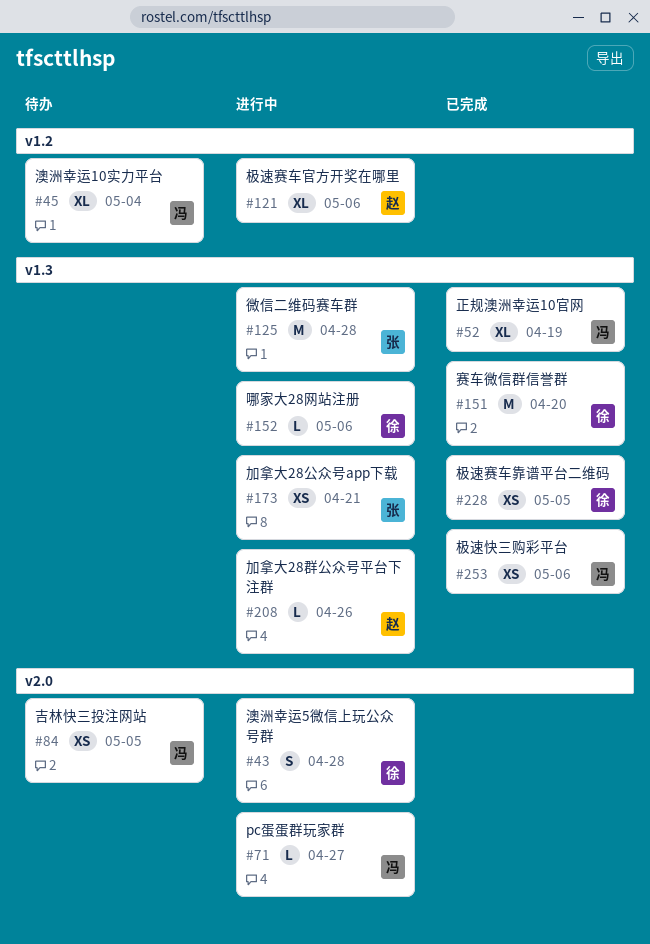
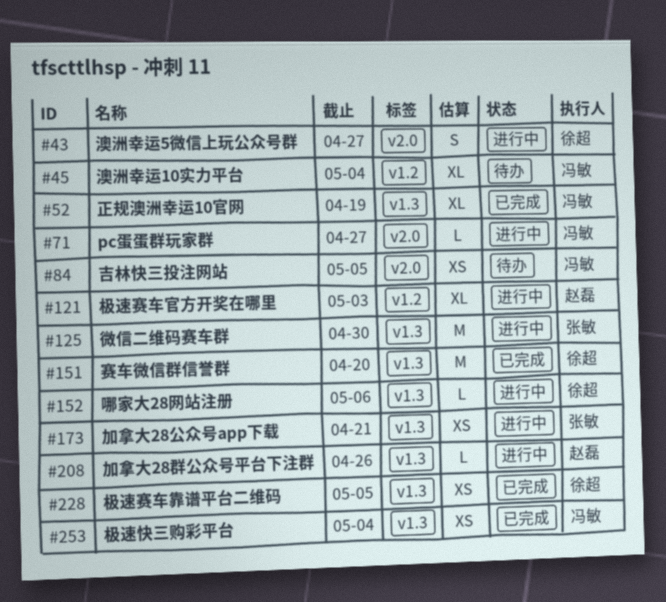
#43, due: Apr 28 -> Apr 27
#121, due: May 6 -> May 3
#125, due: Apr 28 -> Apr 30
#253, due: May 6 -> May 4

